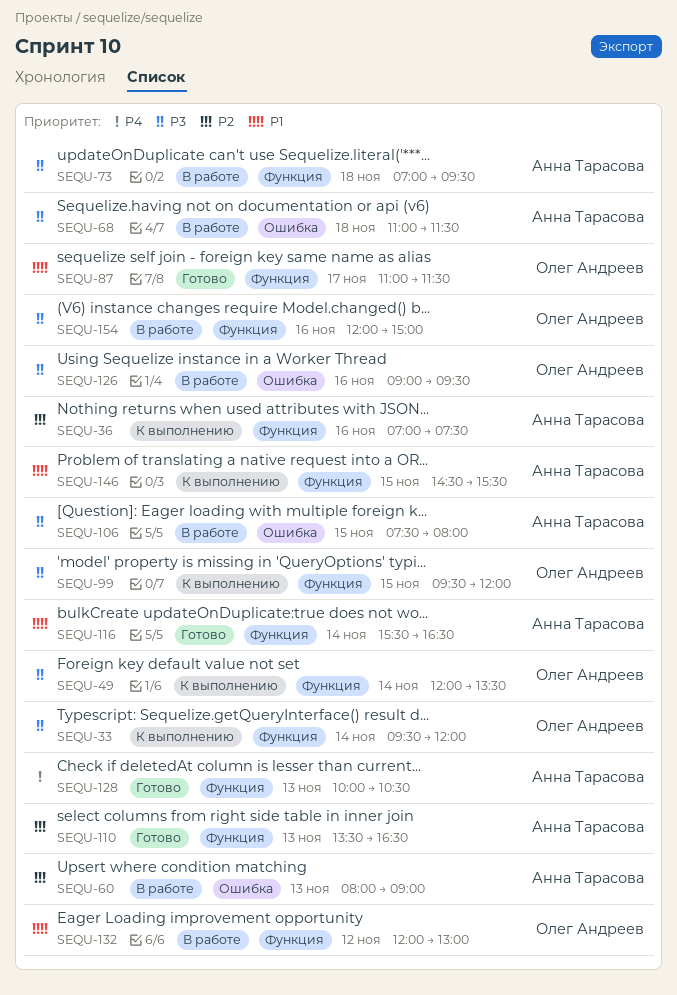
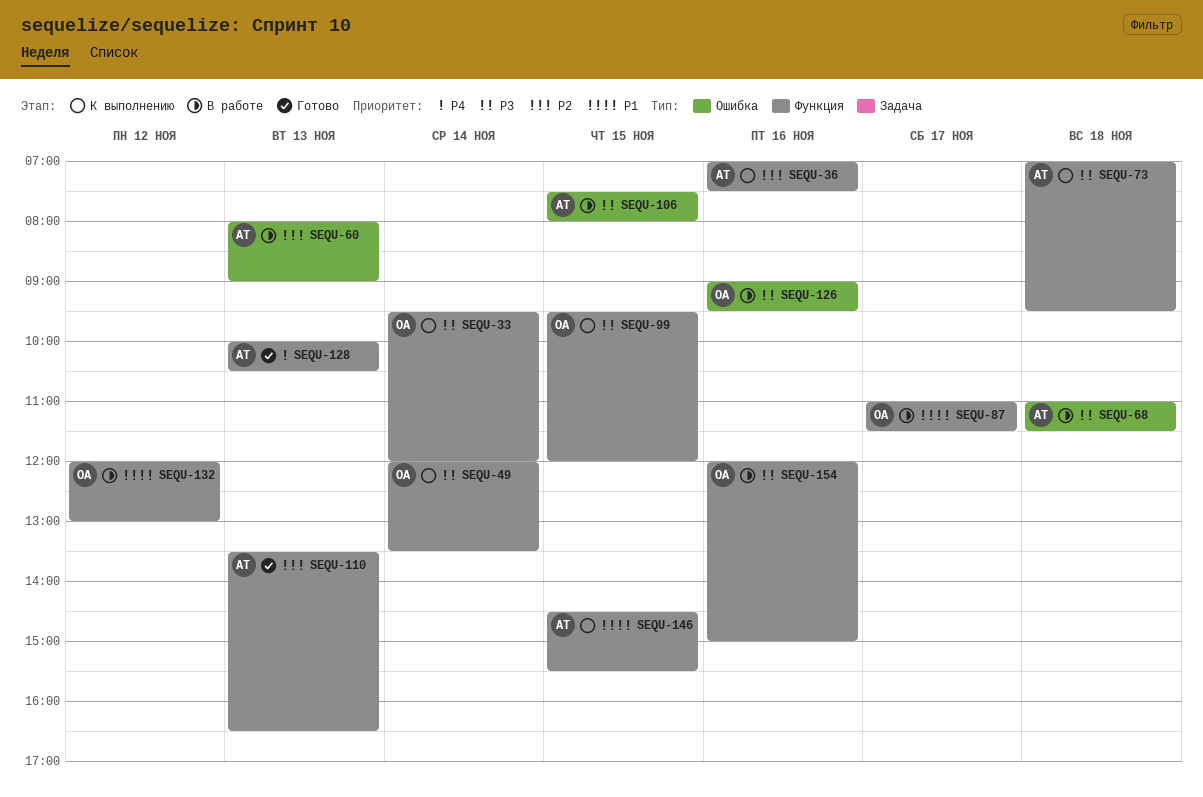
SEQU-73, status: В работе -> К выполнению
SEQU-87, status: Готово -> В работе
SEQU-116: present -> none

